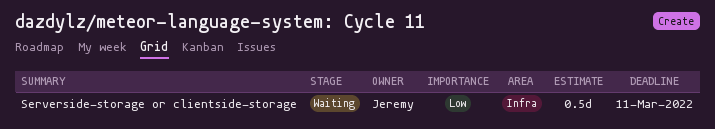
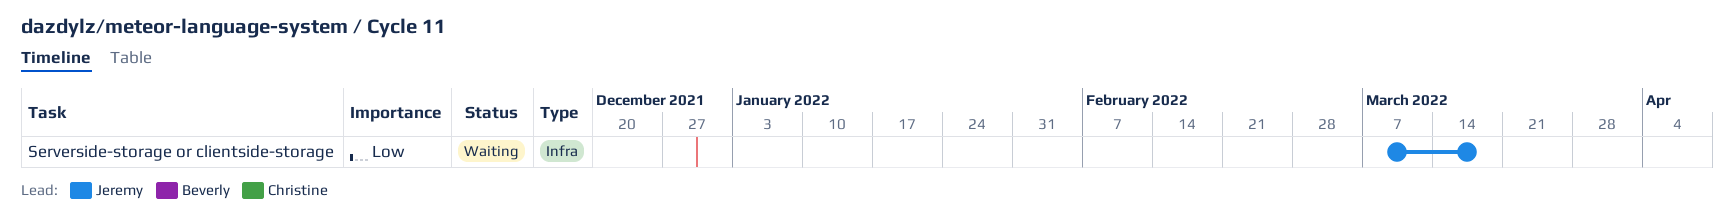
Serverside-storage or clientside-storage, due: Mar 11 -> Mar 18

